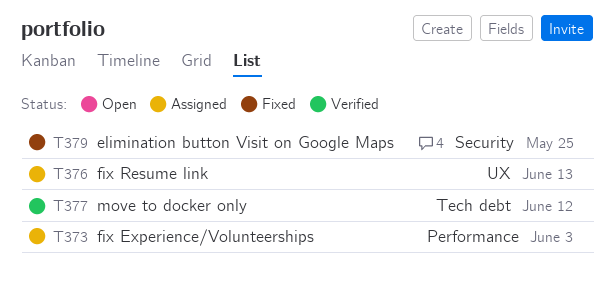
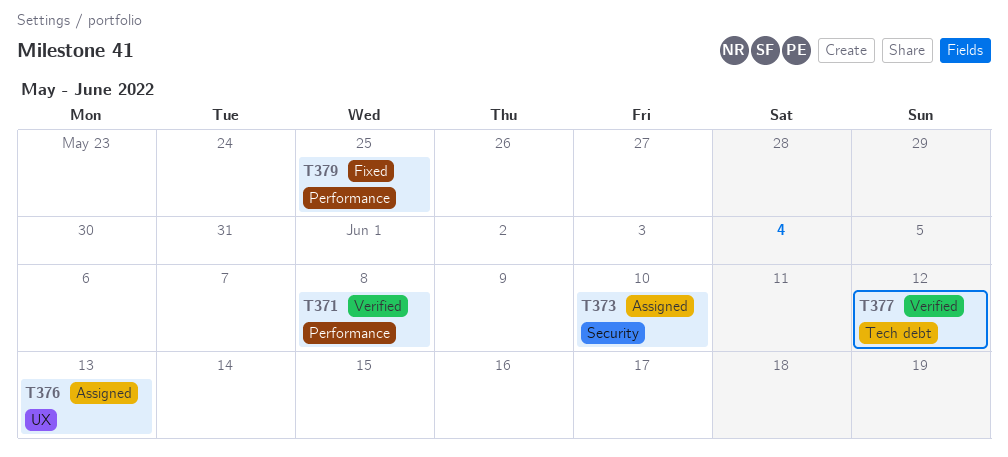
T371: none -> present
T373, label: Performance -> Security
T373, due: Jun 3 -> Jun 10
T379, label: Security -> Performance

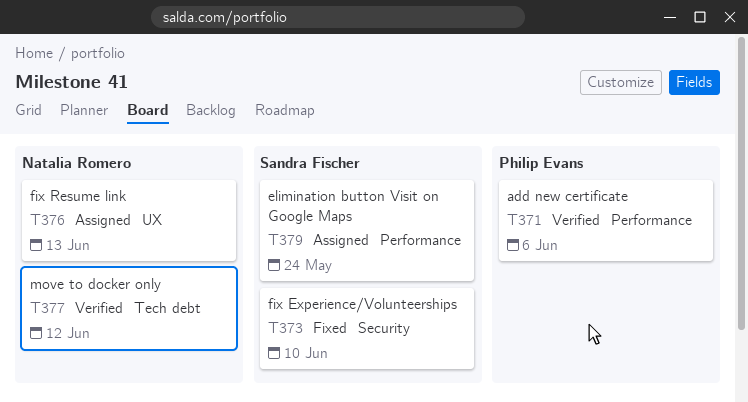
T371, due: Jun 8 -> Jun 6
T373, status: Assigned -> Fixed
T379, status: Fixed -> Assigned
T379, due: May 25 -> May 24

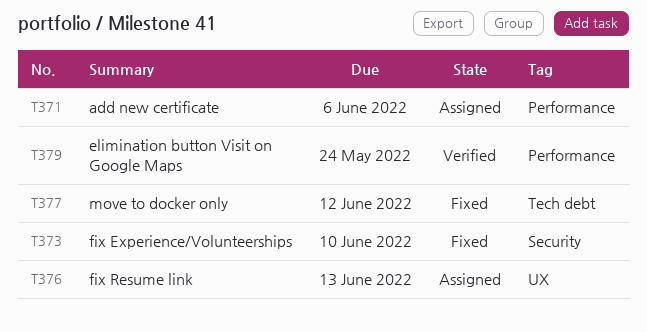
T371, status: Verified -> Assigned
T377, status: Verified -> Fixed
T379, status: Assigned -> Verified

